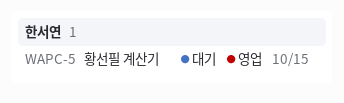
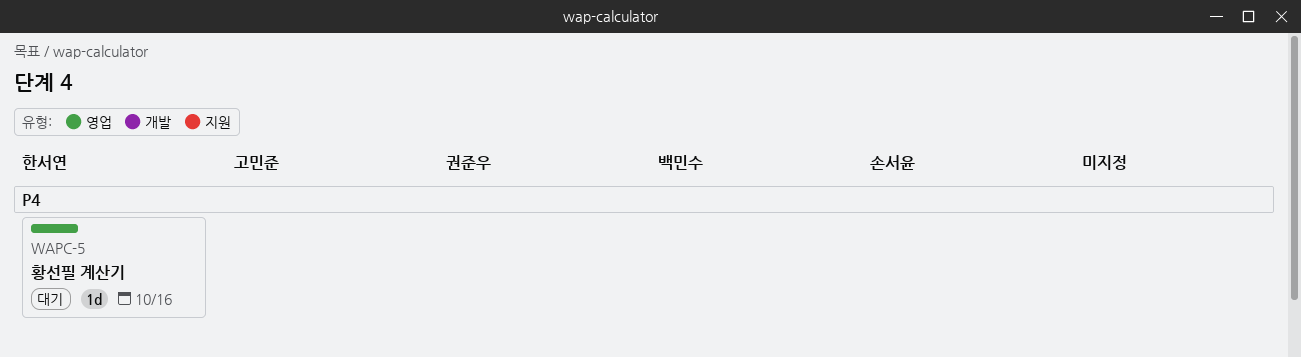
WAPC-5, due: Oct 15 -> Oct 16

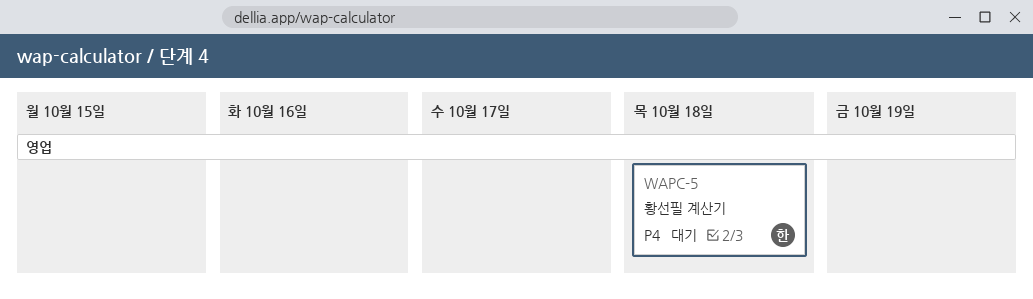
WAPC-5, due: Oct 16 -> Oct 18

